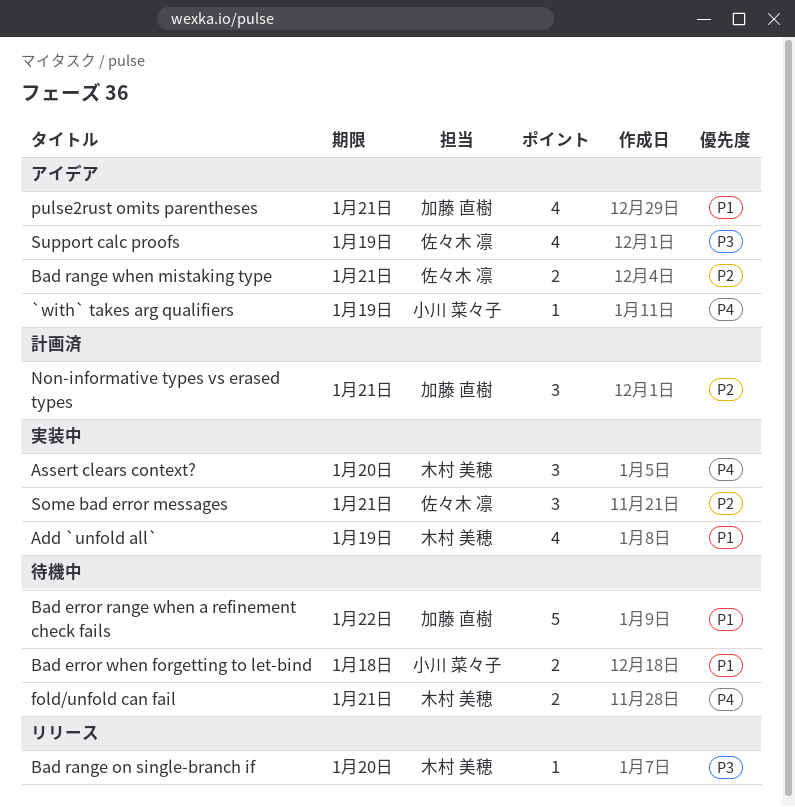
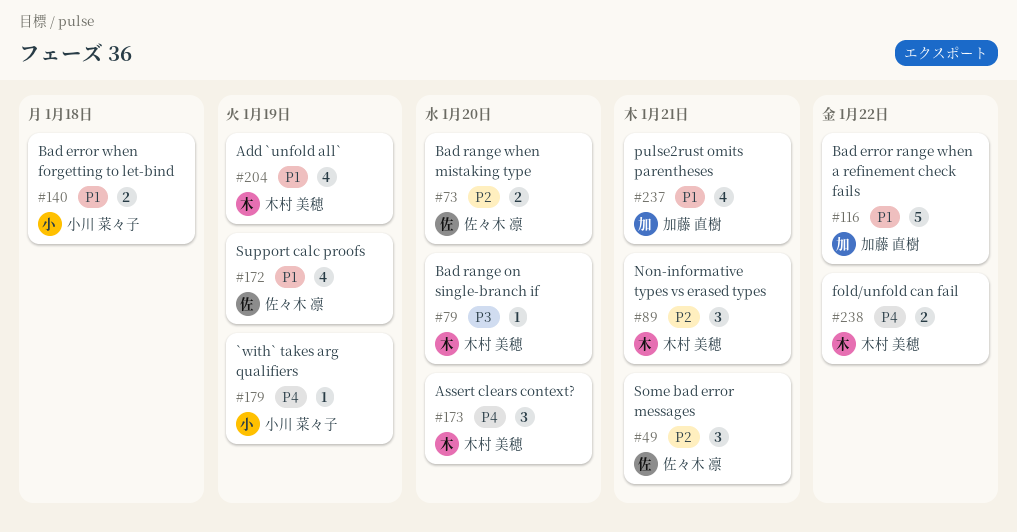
Bad range when mistaking type, due: Jan 21 -> Jan 20
fold/unfold can fail, due: Jan 21 -> Jan 22
Non-informative types vs erased types, owner: 加藤 直樹 -> 木村 美穂
Support calc proofs, priority: P3 -> P1

